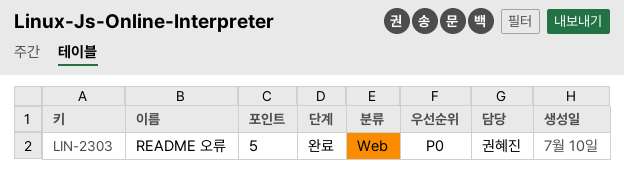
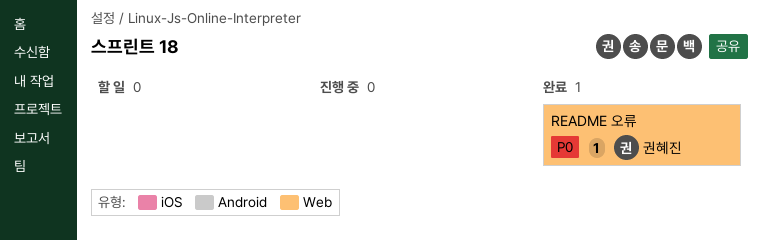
README 오류, estimate: 5 -> 1

